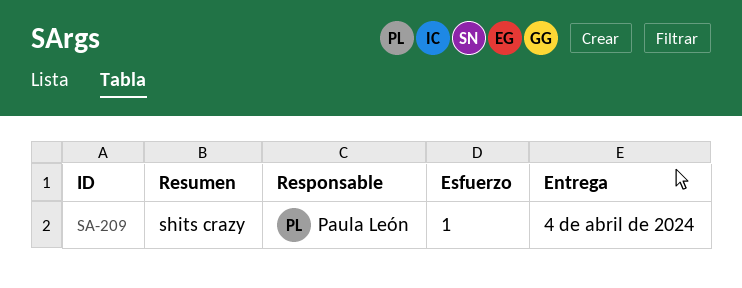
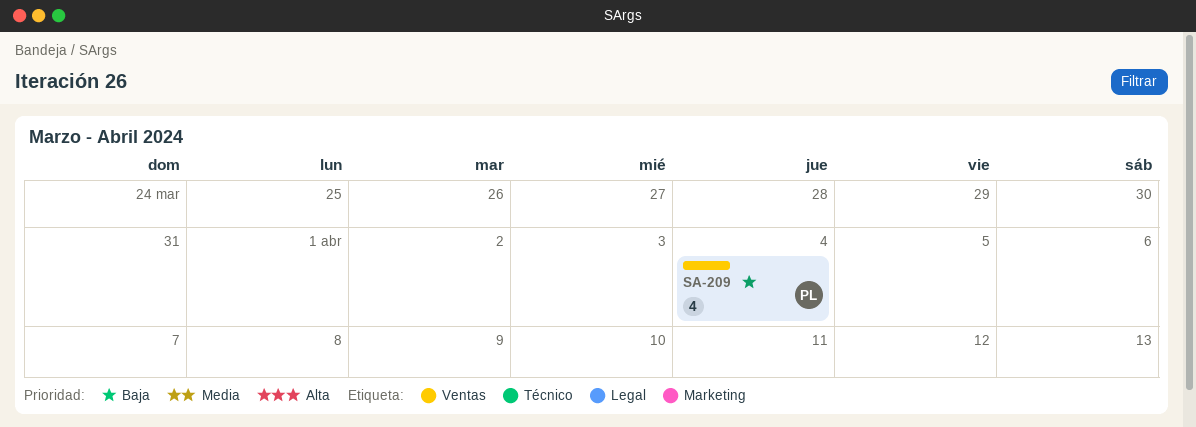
SA-209, estimate: 1 -> 4

